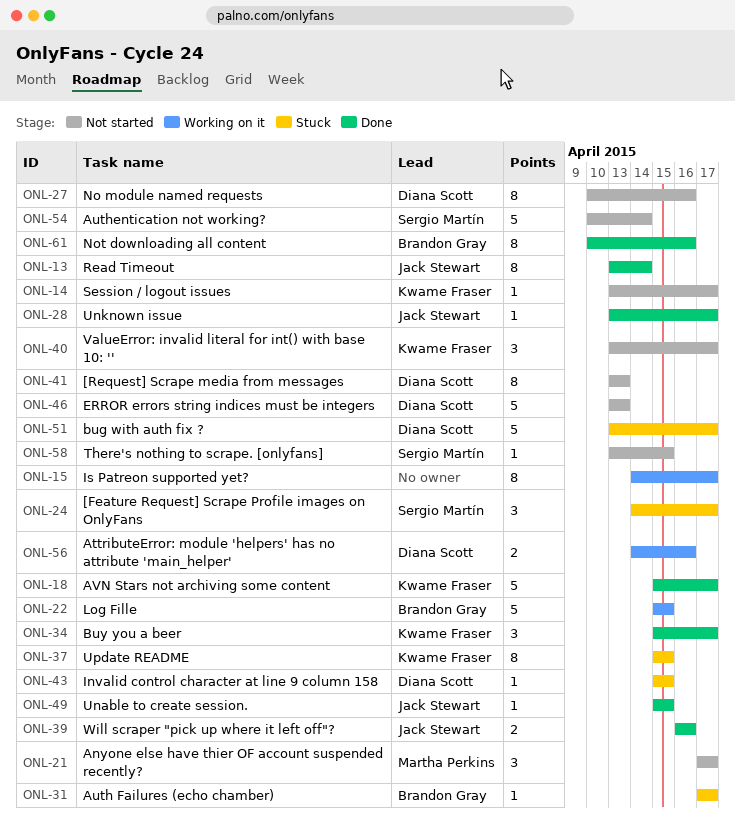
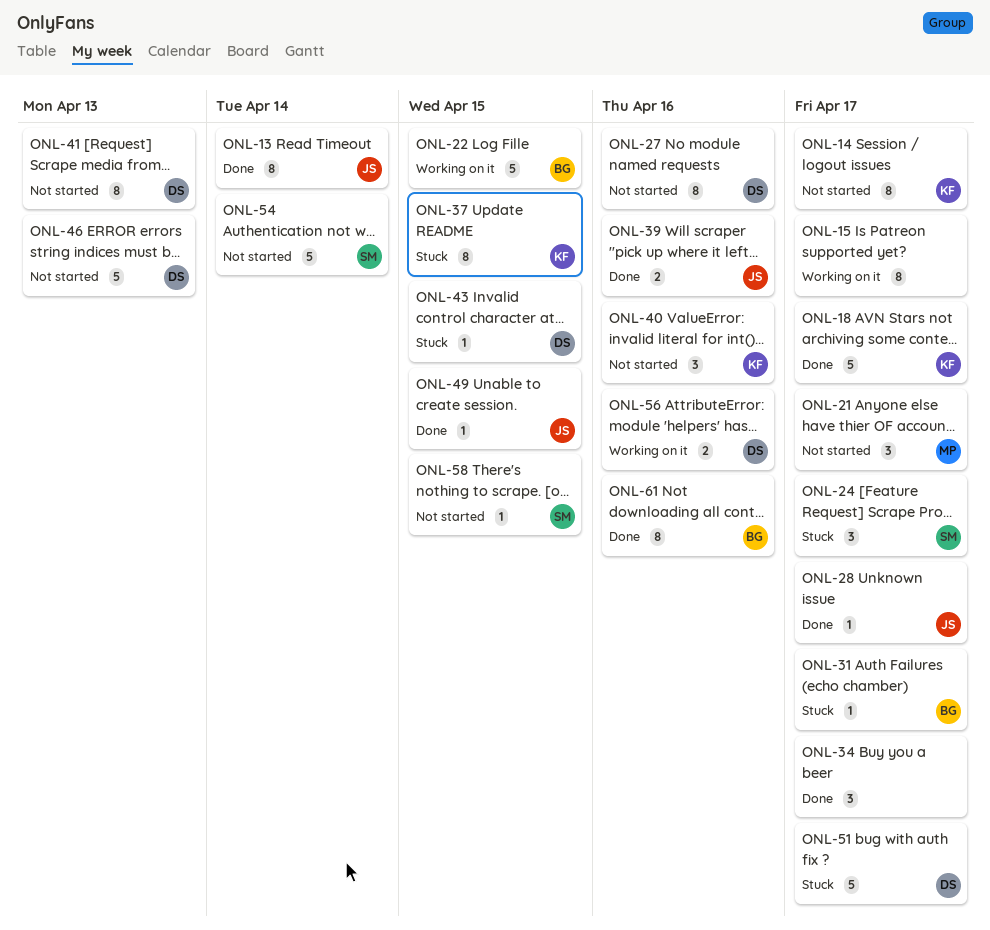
ONL-14, estimate: 1 -> 8
ONL-34, owner: Kwame Fraser -> none
ONL-40, due: Apr 17 -> Apr 16

